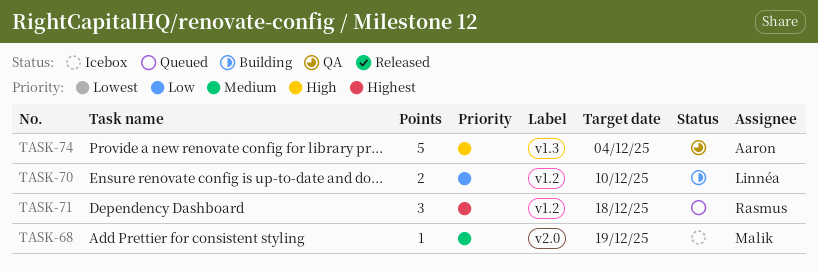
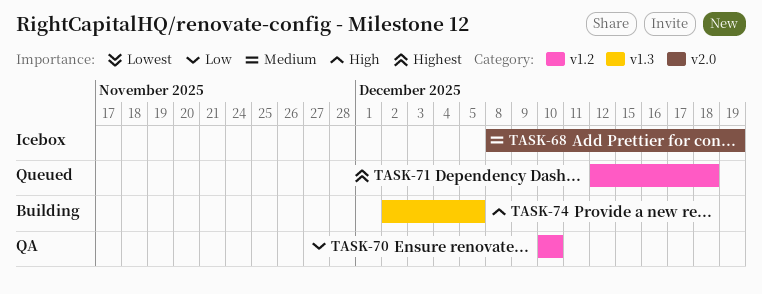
TASK-70, status: Building -> QA
TASK-74, status: QA -> Building
TASK-74, due: Dec 4 -> Dec 5

